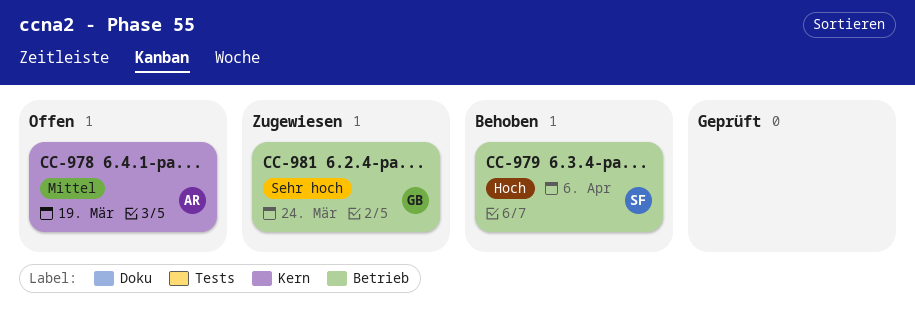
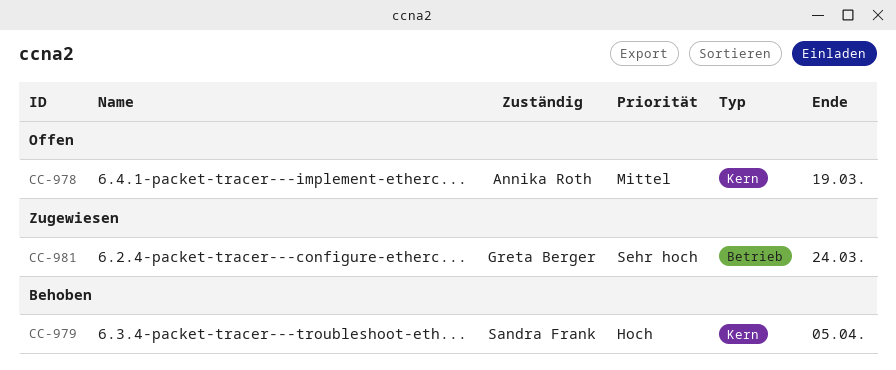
CC-979, label: Betrieb -> Kern
CC-979, due: Apr 6 -> Apr 5

